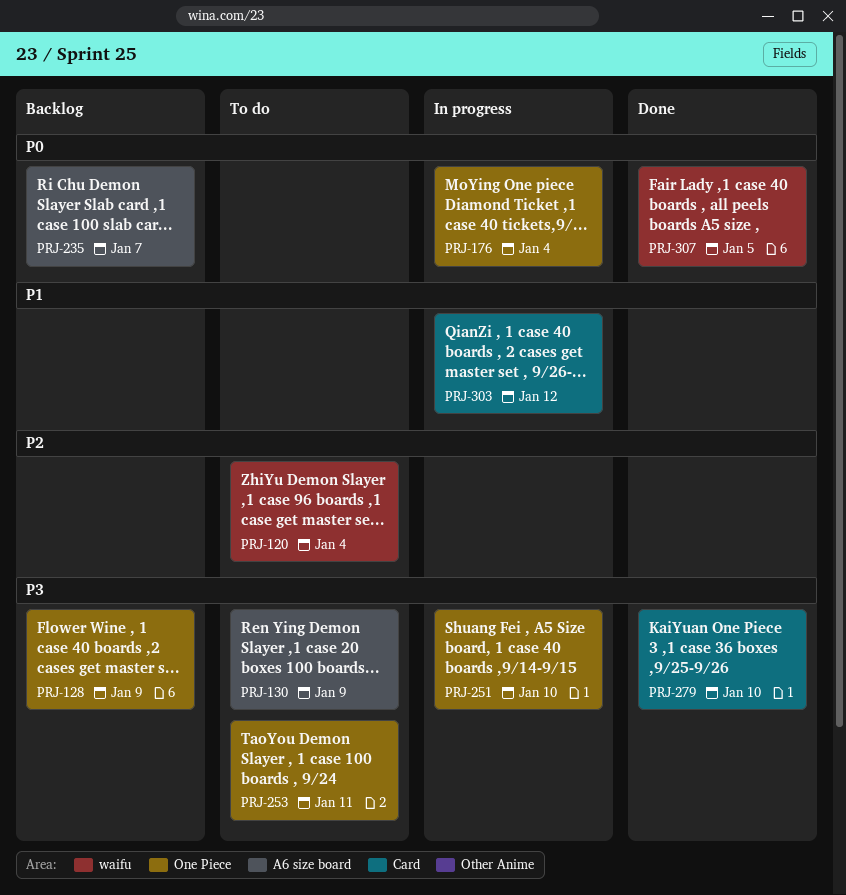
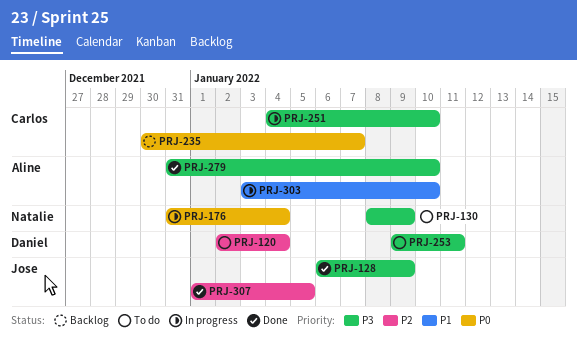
PRJ-128, status: Backlog -> Done
PRJ-303, due: Jan 12 -> Jan 10
PRJ-307, priority: P0 -> P2

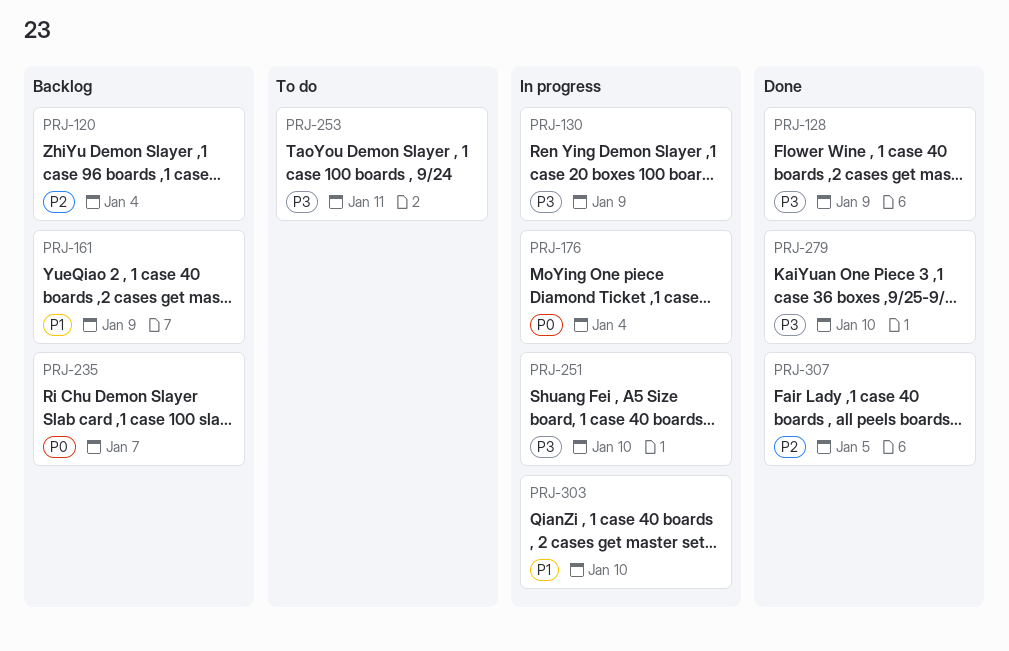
PRJ-120, status: To do -> Backlog
PRJ-130, status: To do -> In progress
PRJ-161: none -> present

